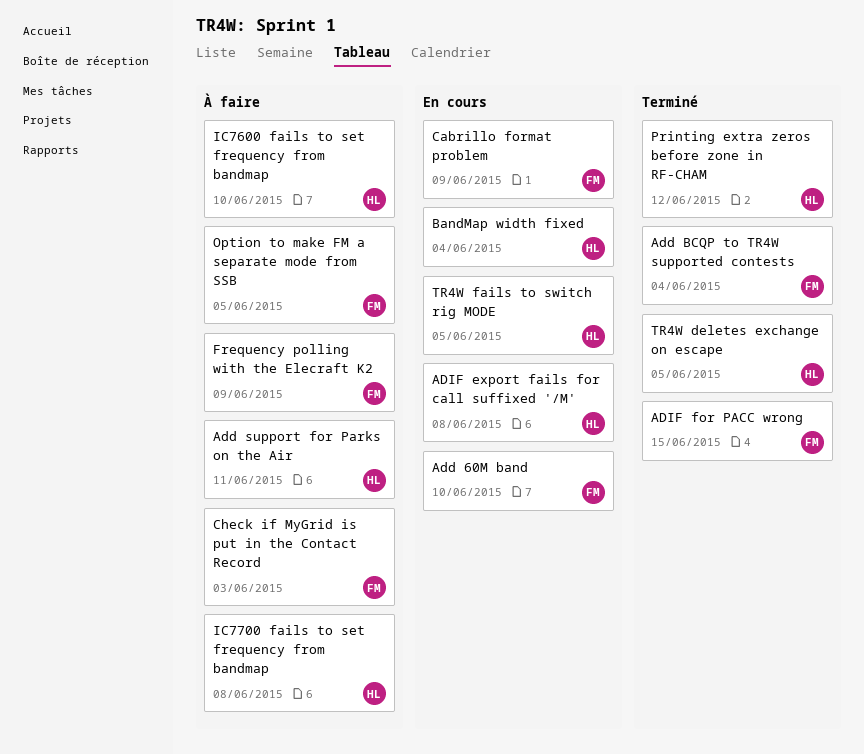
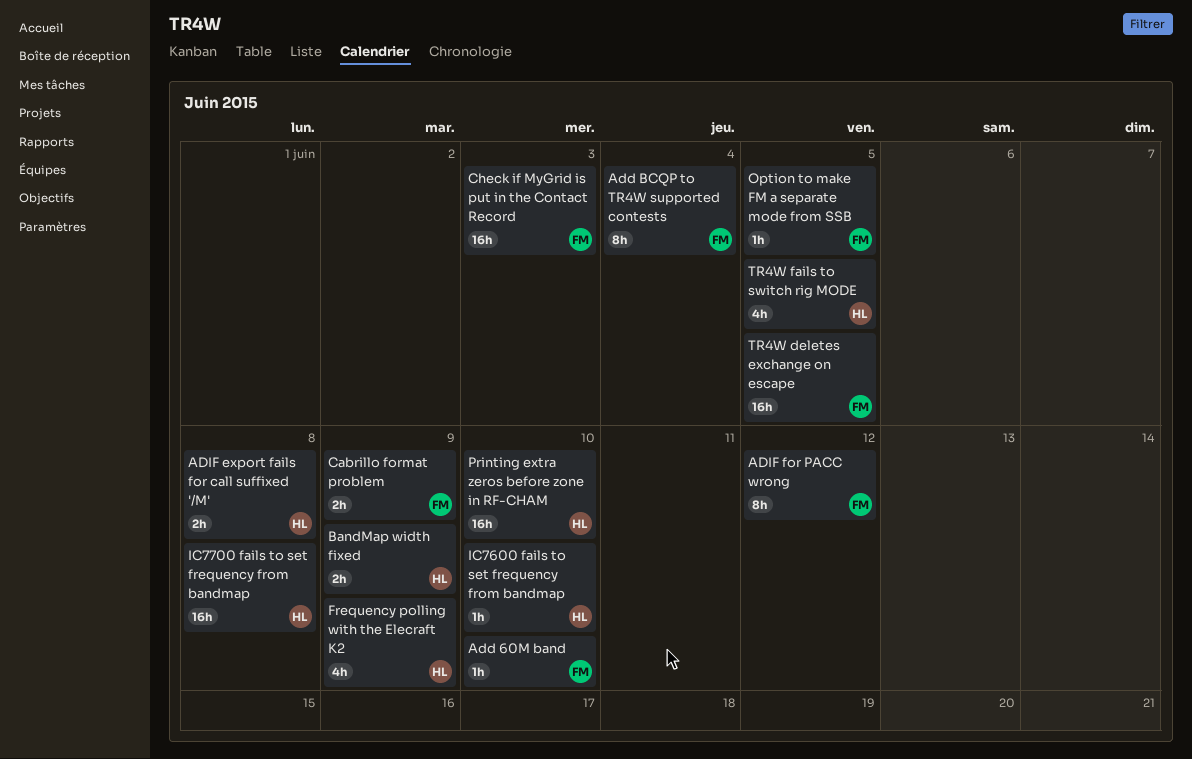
Add support for Parks on the Air: present -> none
ADIF for PACC wrong, due: Jun 15 -> Jun 12
BandMap width fixed, due: Jun 4 -> Jun 9
Frequency polling with the Elecraft K2, owner: FM -> HL
Printing extra zeros before zone in RF-CHAM, due: Jun 12 -> Jun 10
TR4W deletes exchange on escape, owner: HL -> FM

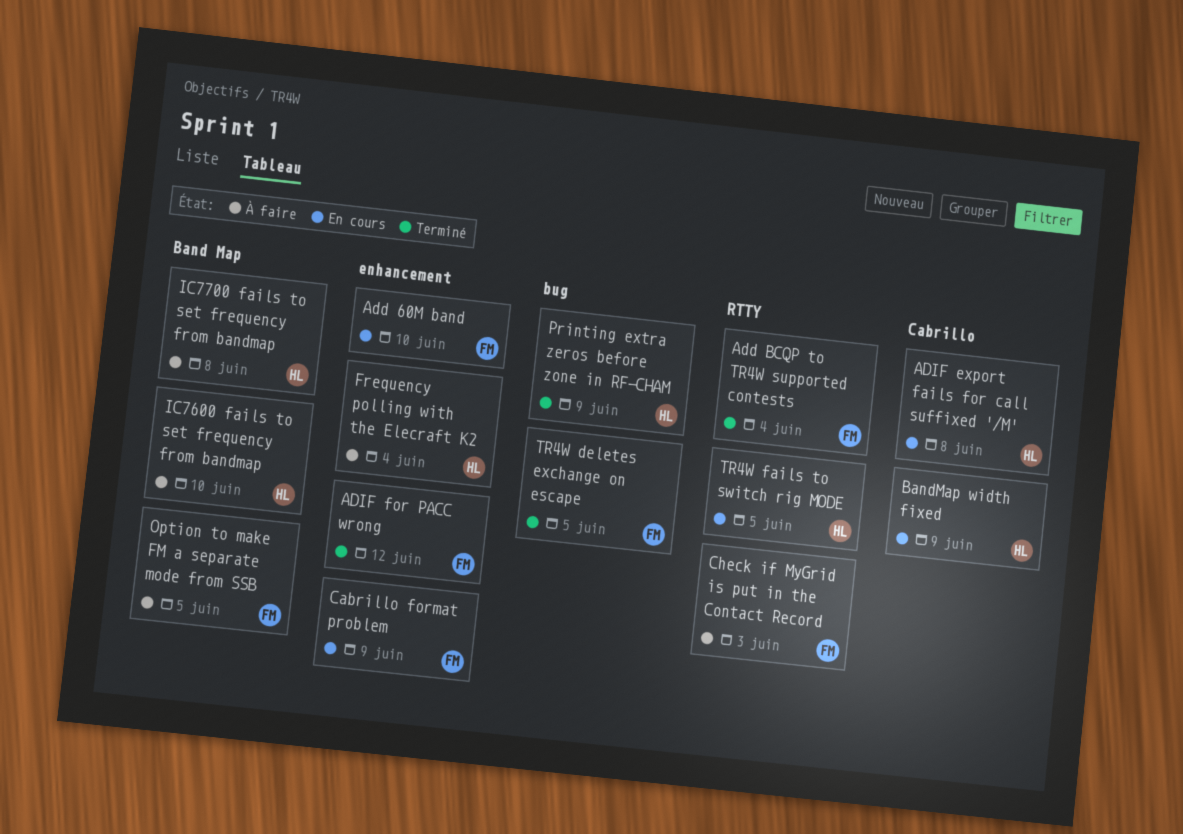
Frequency polling with the Elecraft K2, due: Jun 9 -> Jun 4
Printing extra zeros before zone in RF-CHAM, due: Jun 10 -> Jun 9

